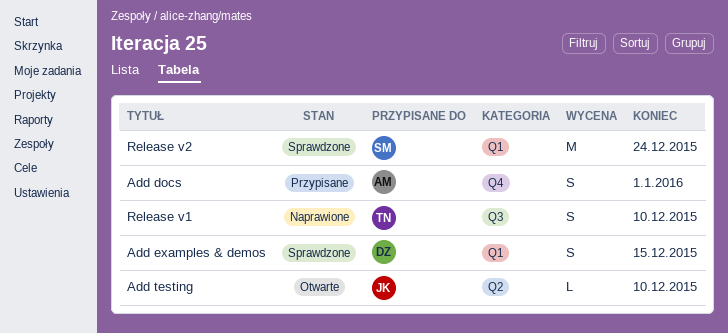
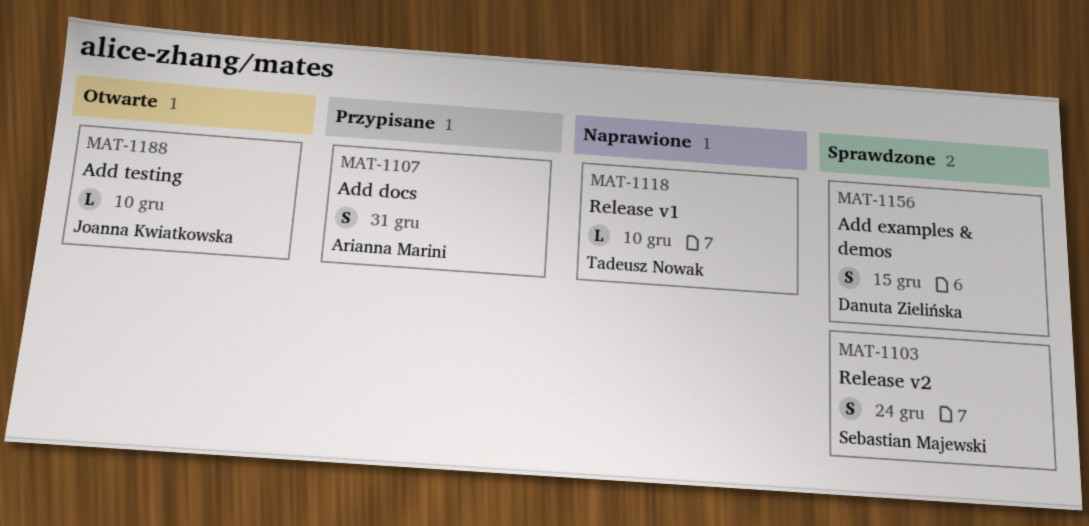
Add docs, due: Jan 1 -> Dec 31
Release v1, estimate: S -> L
Release v2, estimate: M -> S

